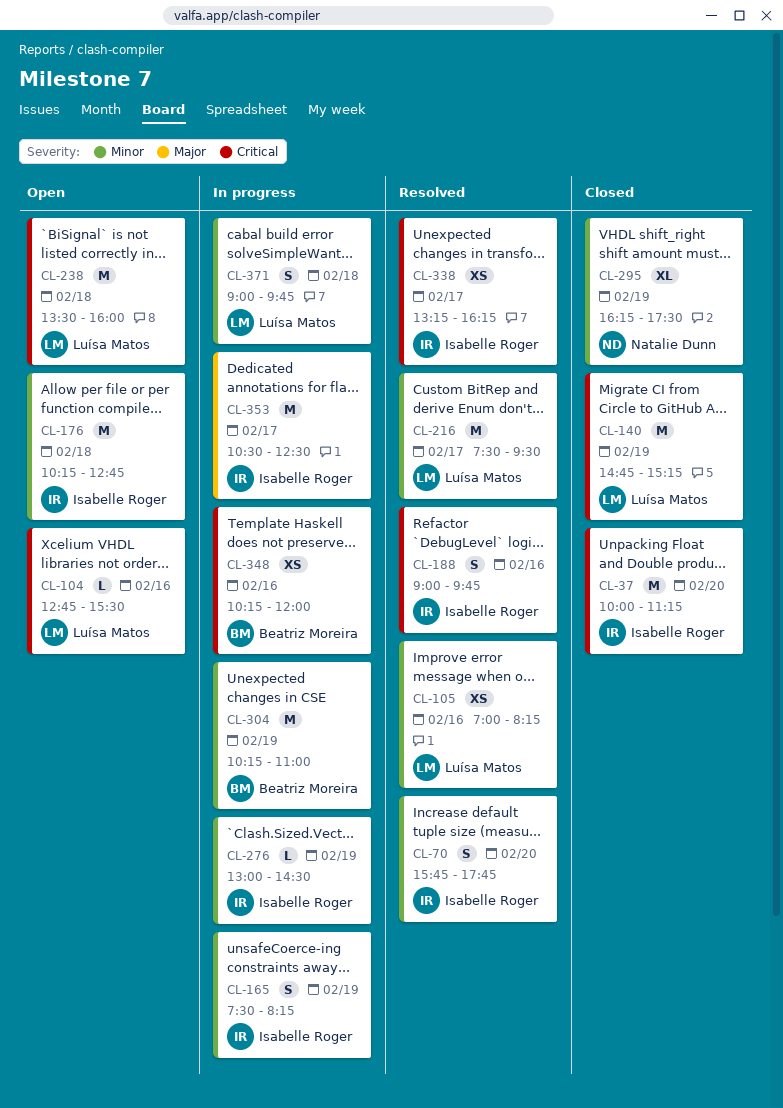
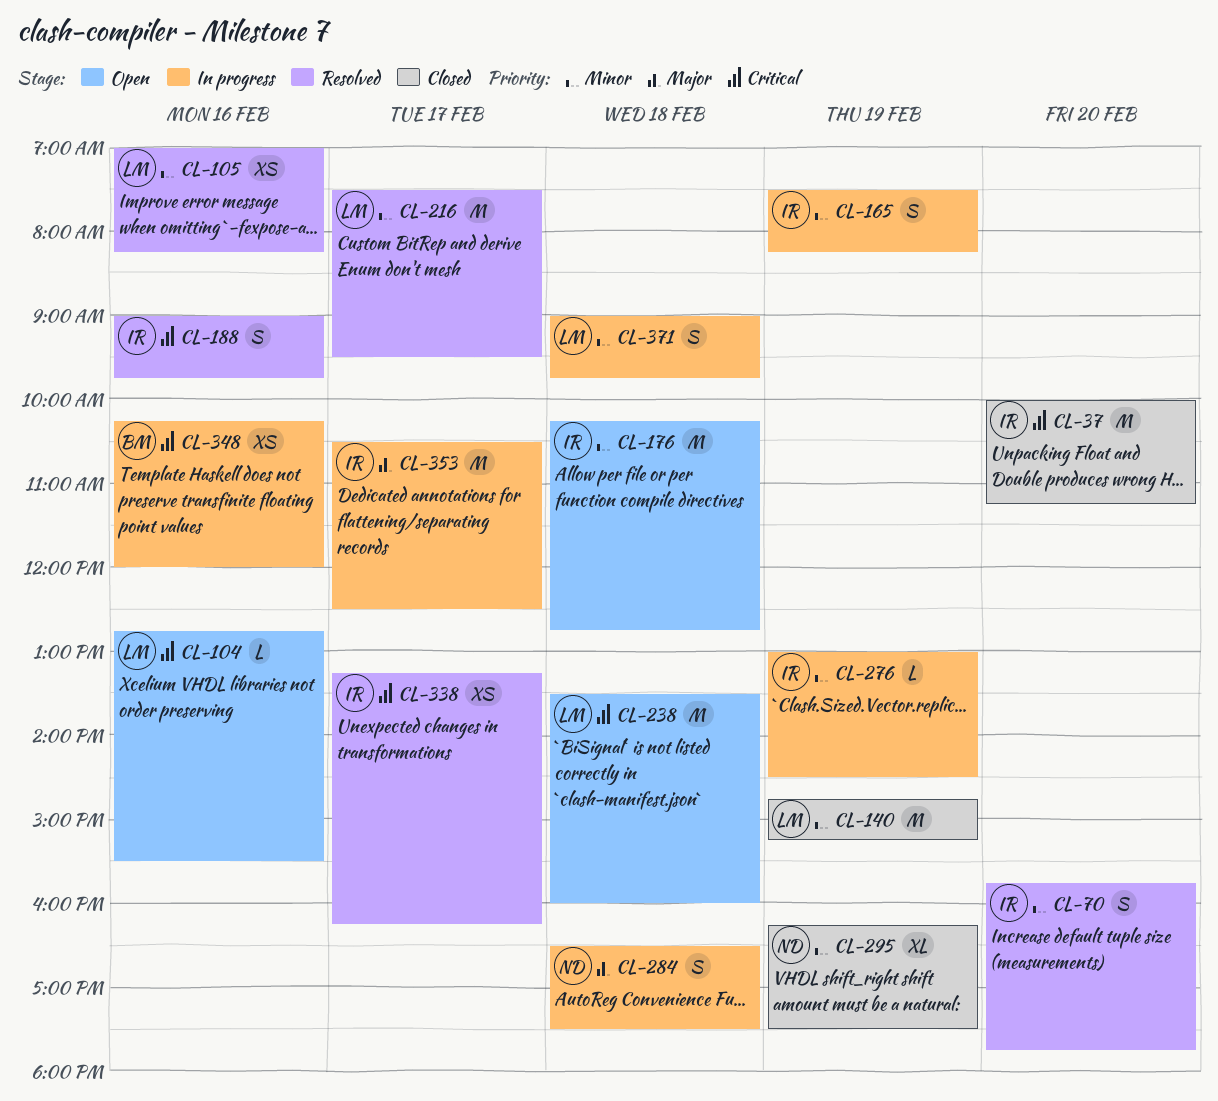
CL-140, priority: Critical -> Minor
CL-284: none -> present
CL-304: present -> none

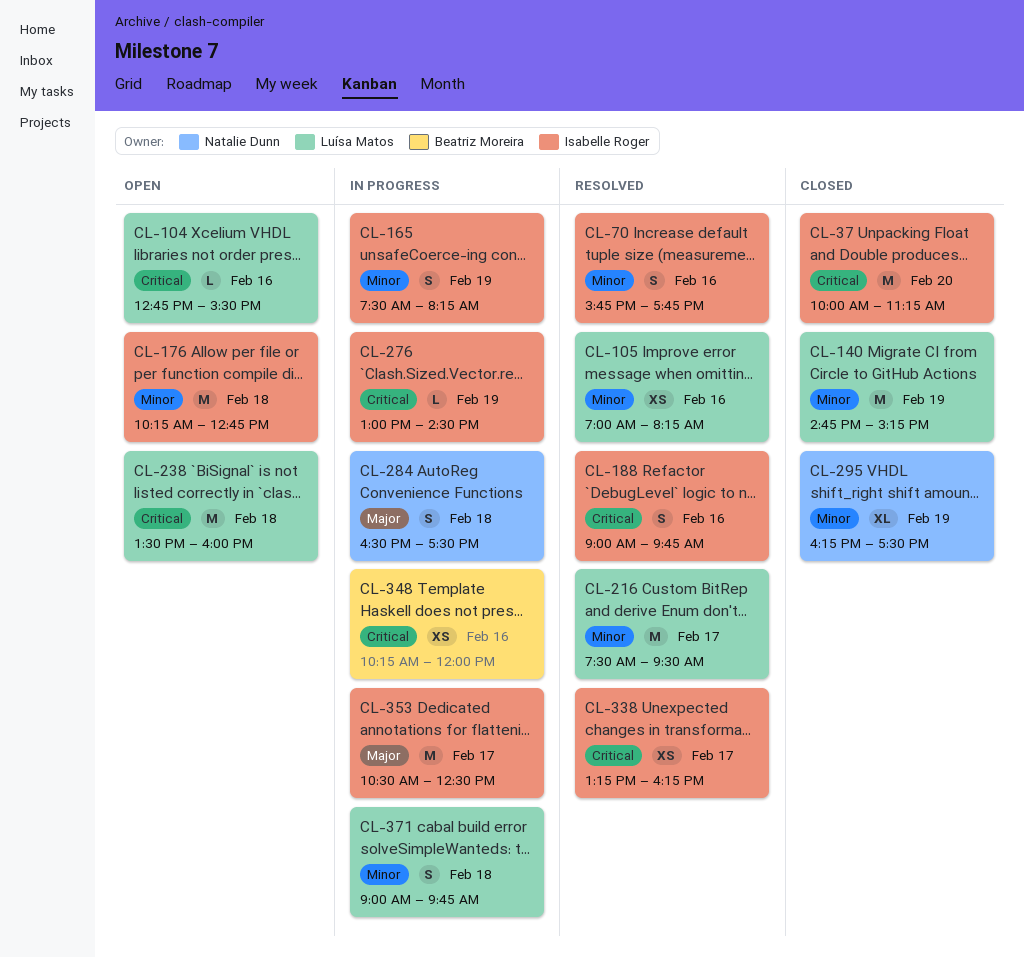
CL-70, day: Feb 20 -> Feb 16
CL-276, priority: Minor -> Critical

